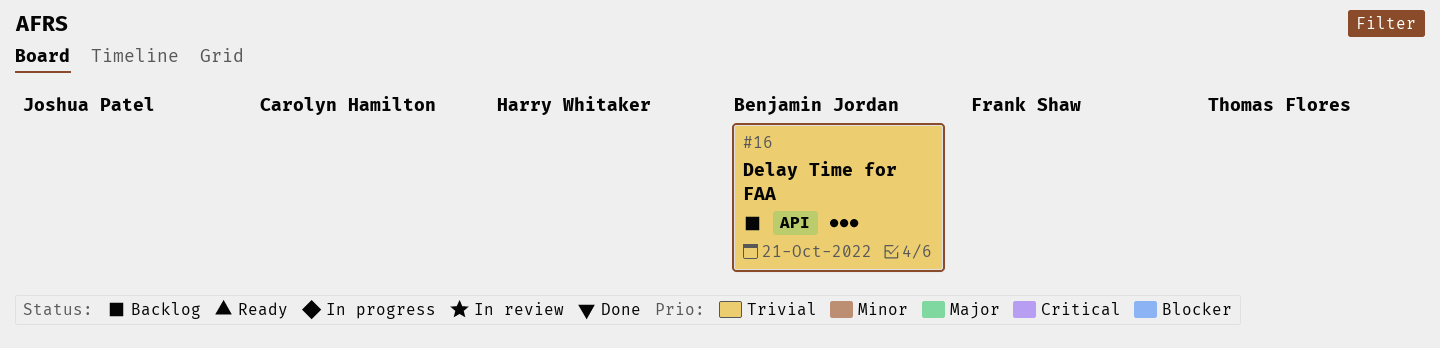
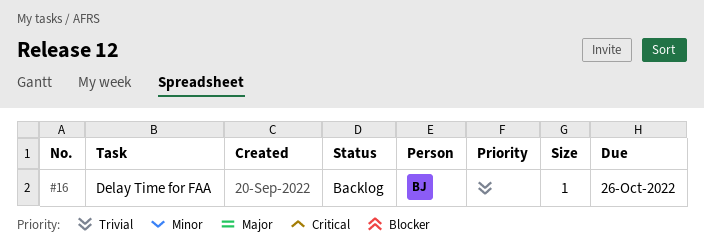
#16, estimate: 3 -> 1
#16, due: Oct 21 -> Oct 26

